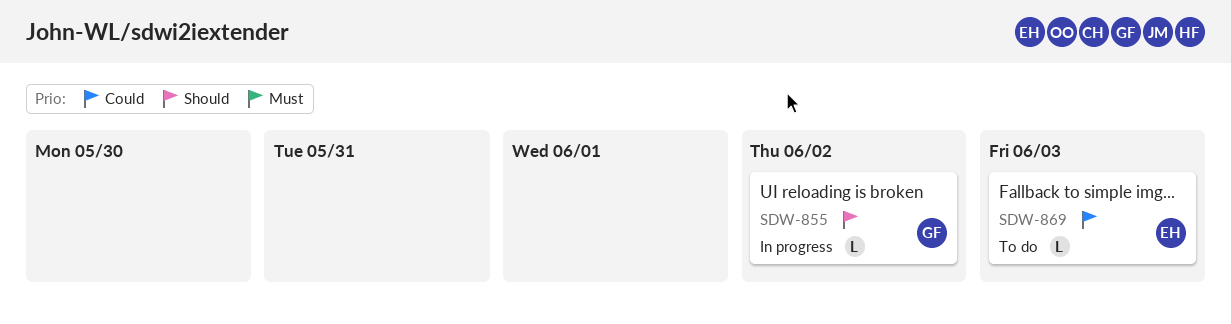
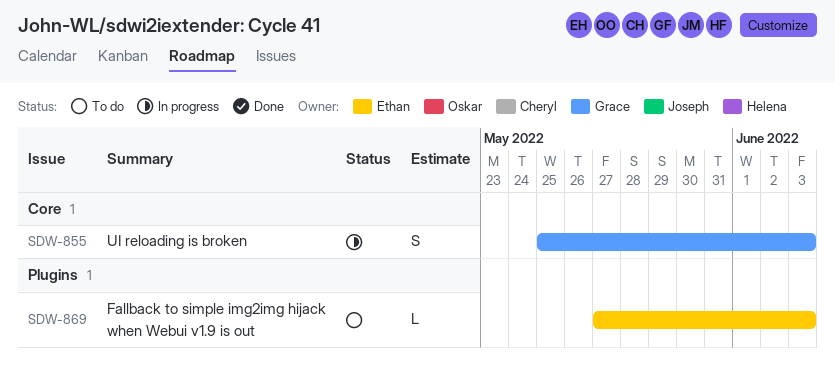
SDW-855, estimate: L -> S
SDW-855, due: Jun 2 -> Jun 3

